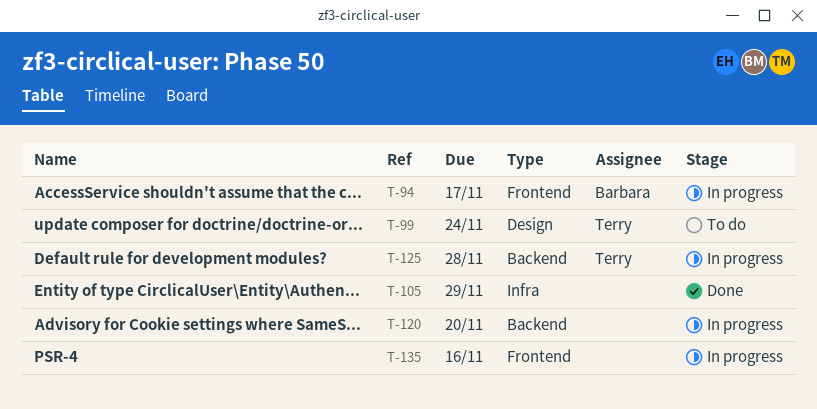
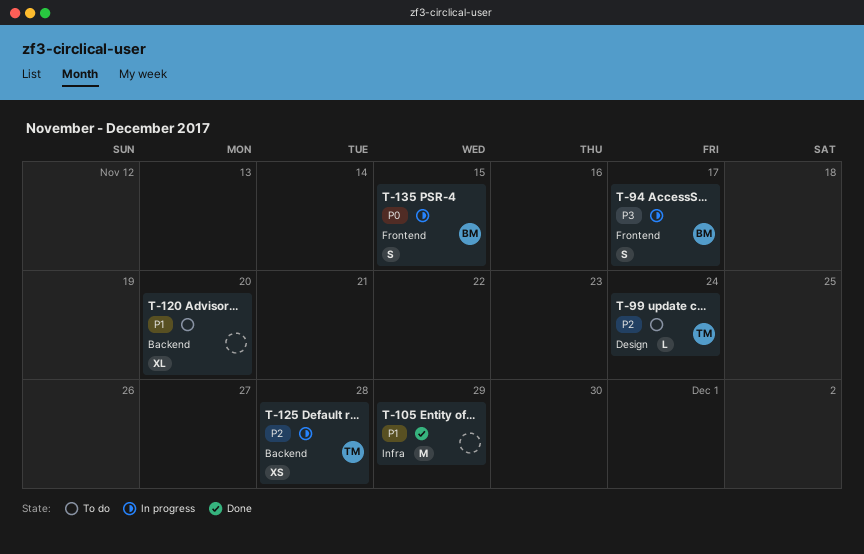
T-120, status: In progress -> To do
T-135, owner: none -> Barbara
T-135, due: Nov 16 -> Nov 15

